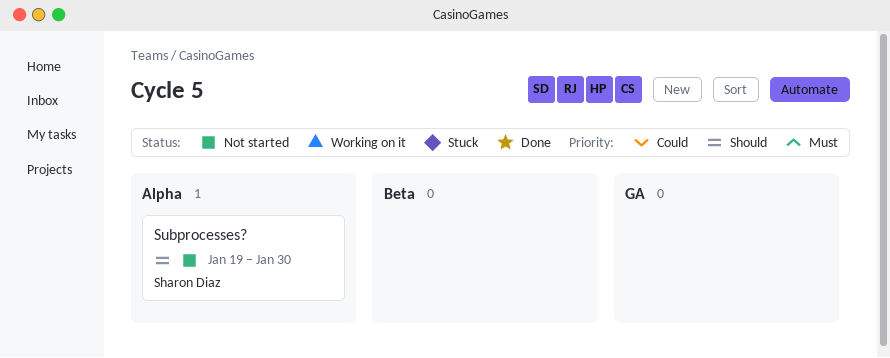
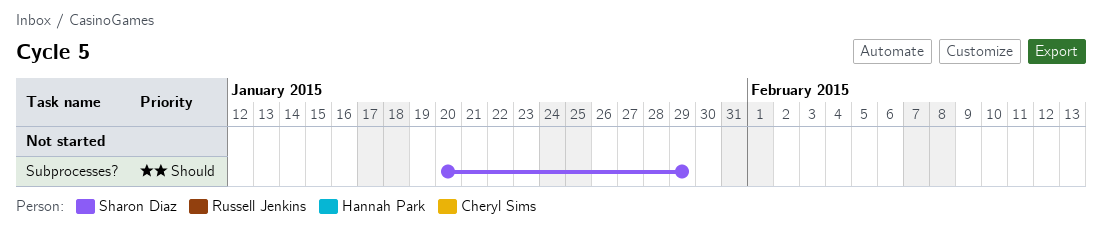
Subprocesses?, start: Jan 19 -> Jan 20
Subprocesses?, due: Jan 30 -> Jan 29

